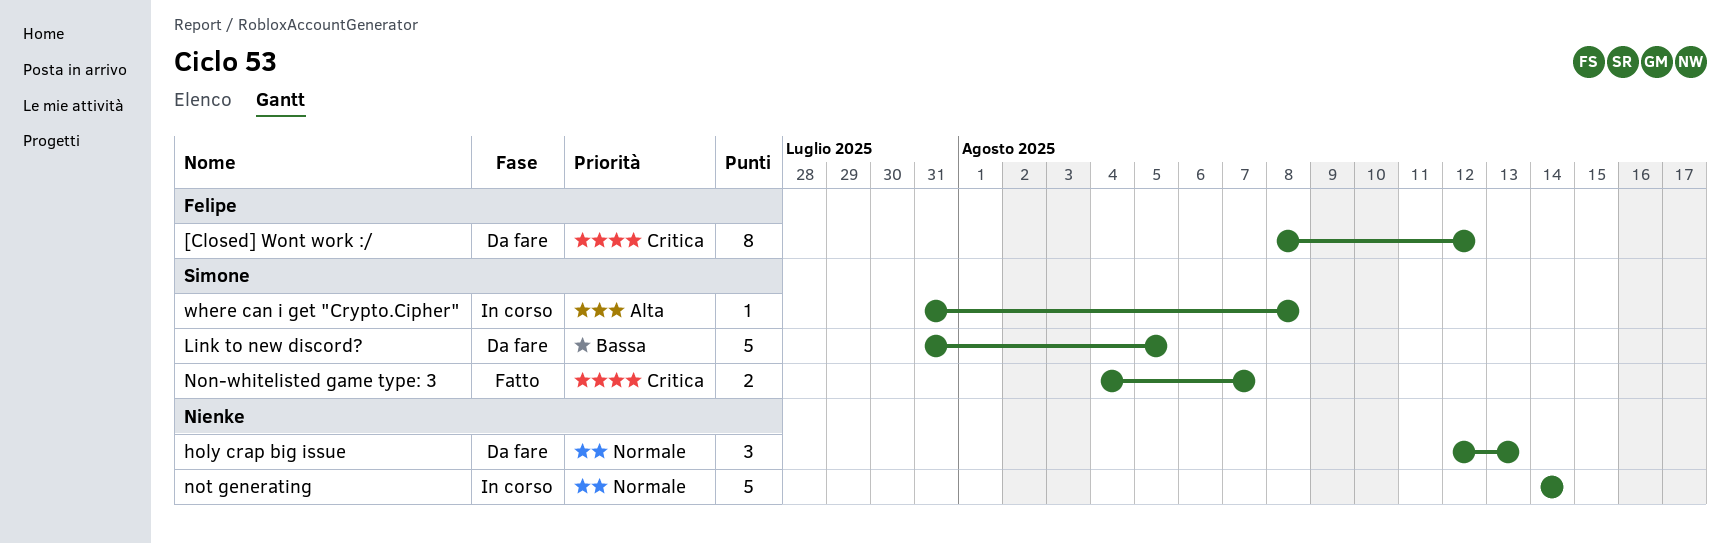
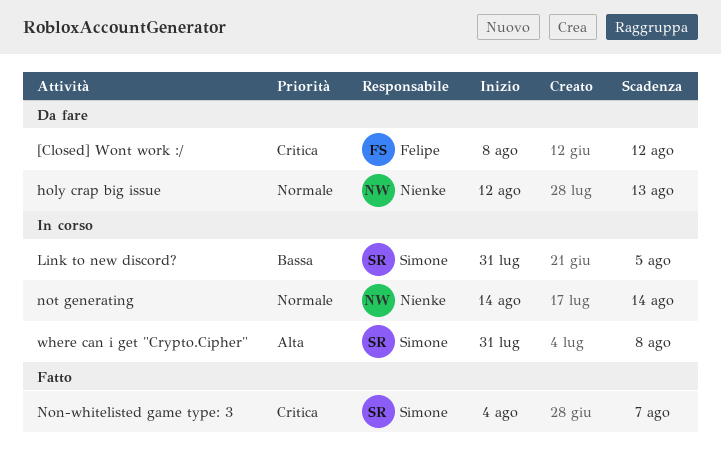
Link to new discord?, status: Da fare -> In corso

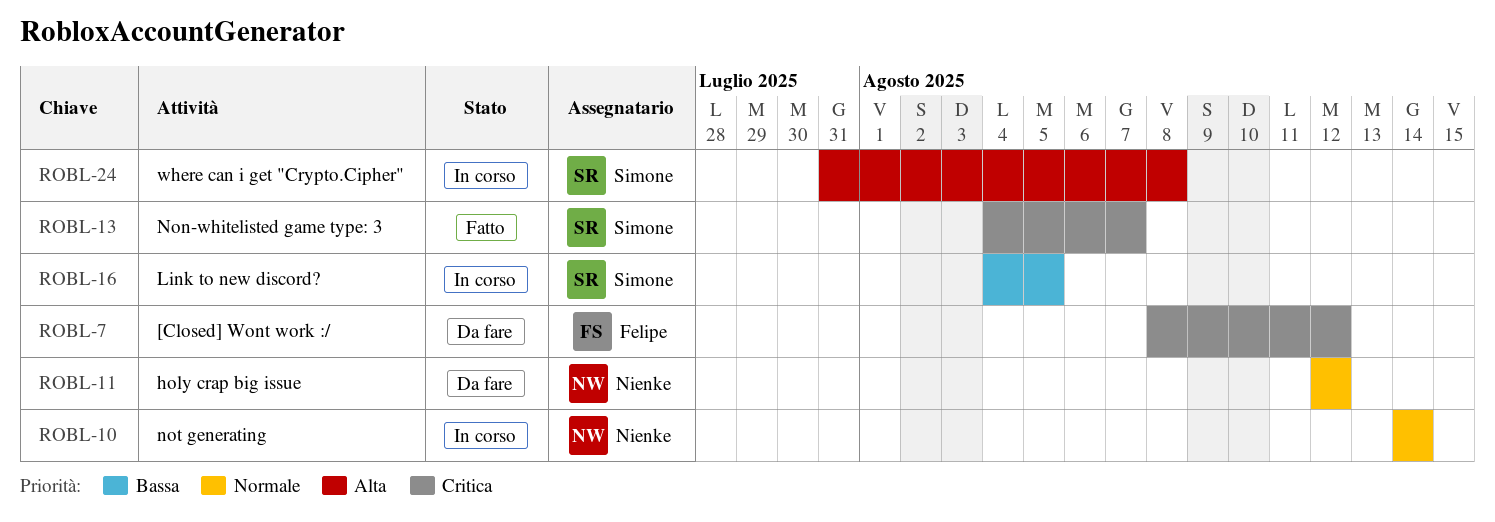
holy crap big issue, due: Aug 13 -> Aug 12
Link to new discord?, start: Jul 31 -> Aug 4

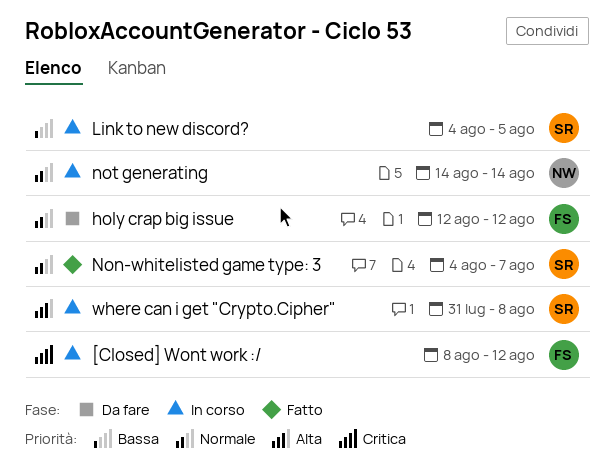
[Closed] Wont work :/, status: Da fare -> In corso
holy crap big issue, owner: Nienke -> Felipe
Non-whitelisted game type: 3, priority: Critica -> Normale

